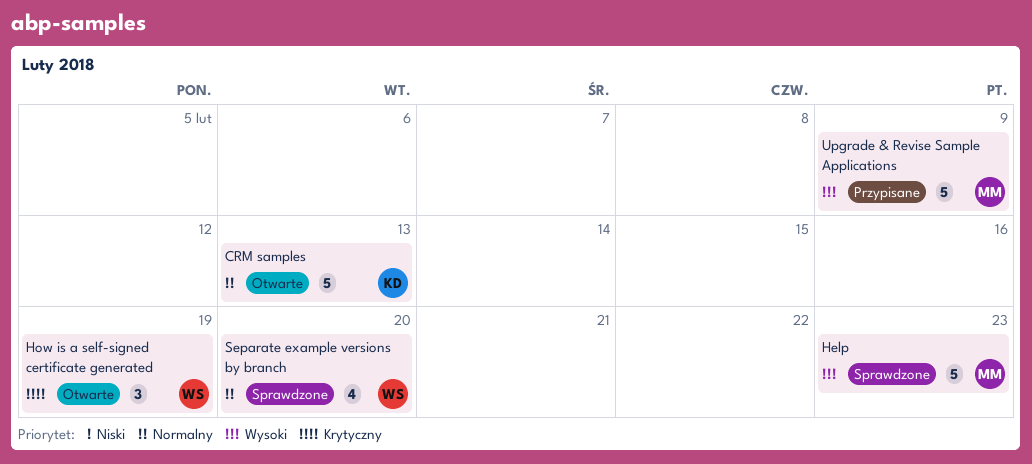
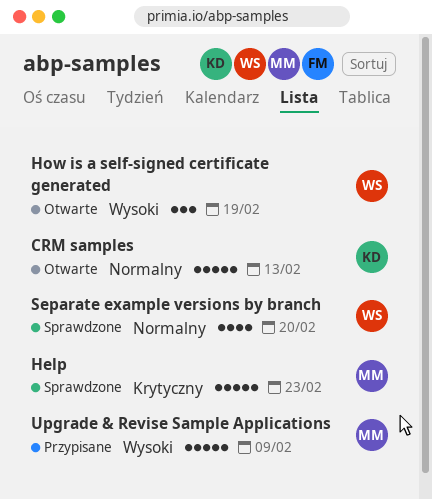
Help, priority: Wysoki -> Krytyczny
How is a self-signed certificate generated, priority: Krytyczny -> Wysoki

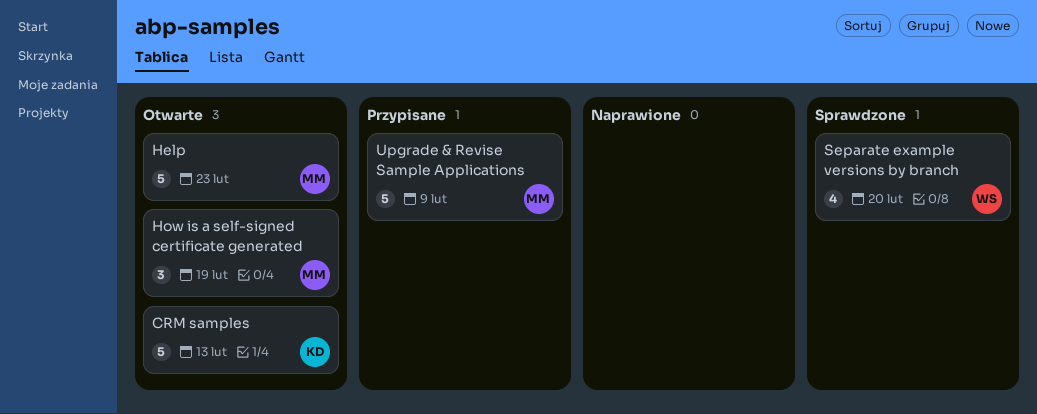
Help, status: Sprawdzone -> Otwarte
How is a self-signed certificate generated, owner: WS -> MM

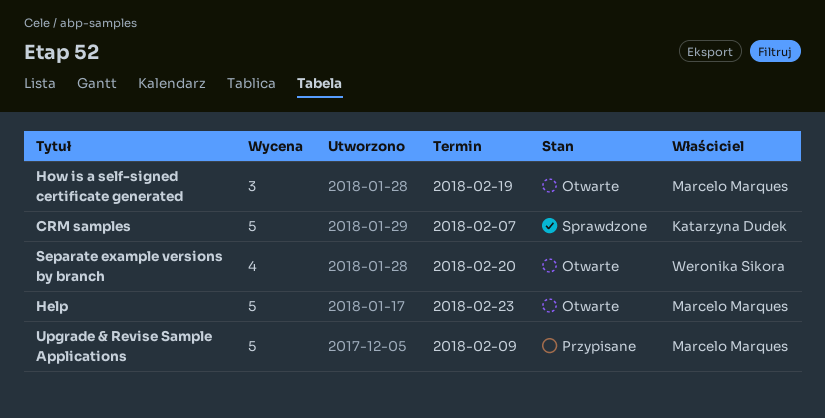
CRM samples, status: Otwarte -> Sprawdzone
CRM samples, due: Feb 13 -> Feb 7
Separate example versions by branch, status: Sprawdzone -> Otwarte

